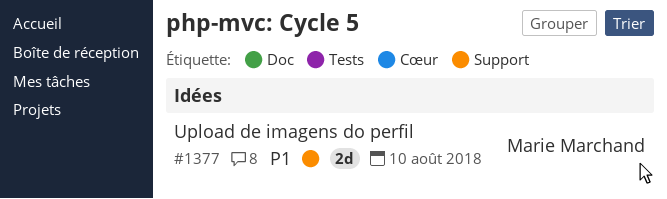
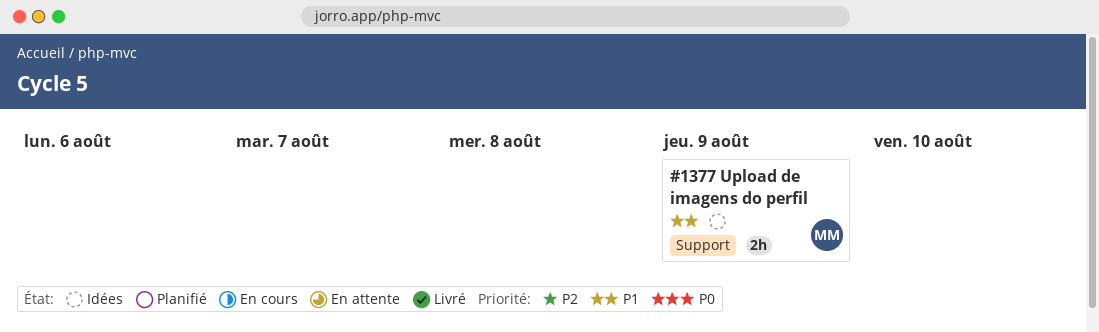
#1377, estimate: 2d -> 2h
#1377, due: Aug 10 -> Aug 9

